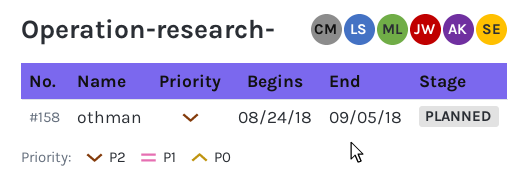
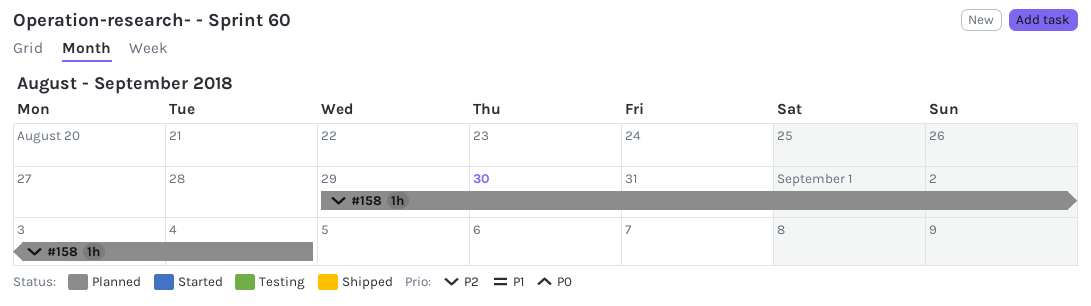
#158, start: Aug 24 -> Aug 29
#158, due: Sep 5 -> Sep 4

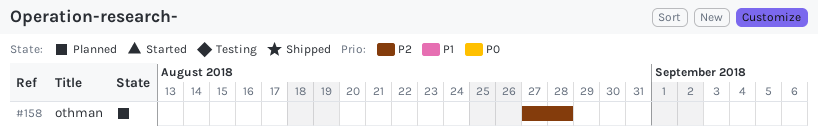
#158, start: Aug 29 -> Aug 27
#158, due: Sep 4 -> Aug 28

